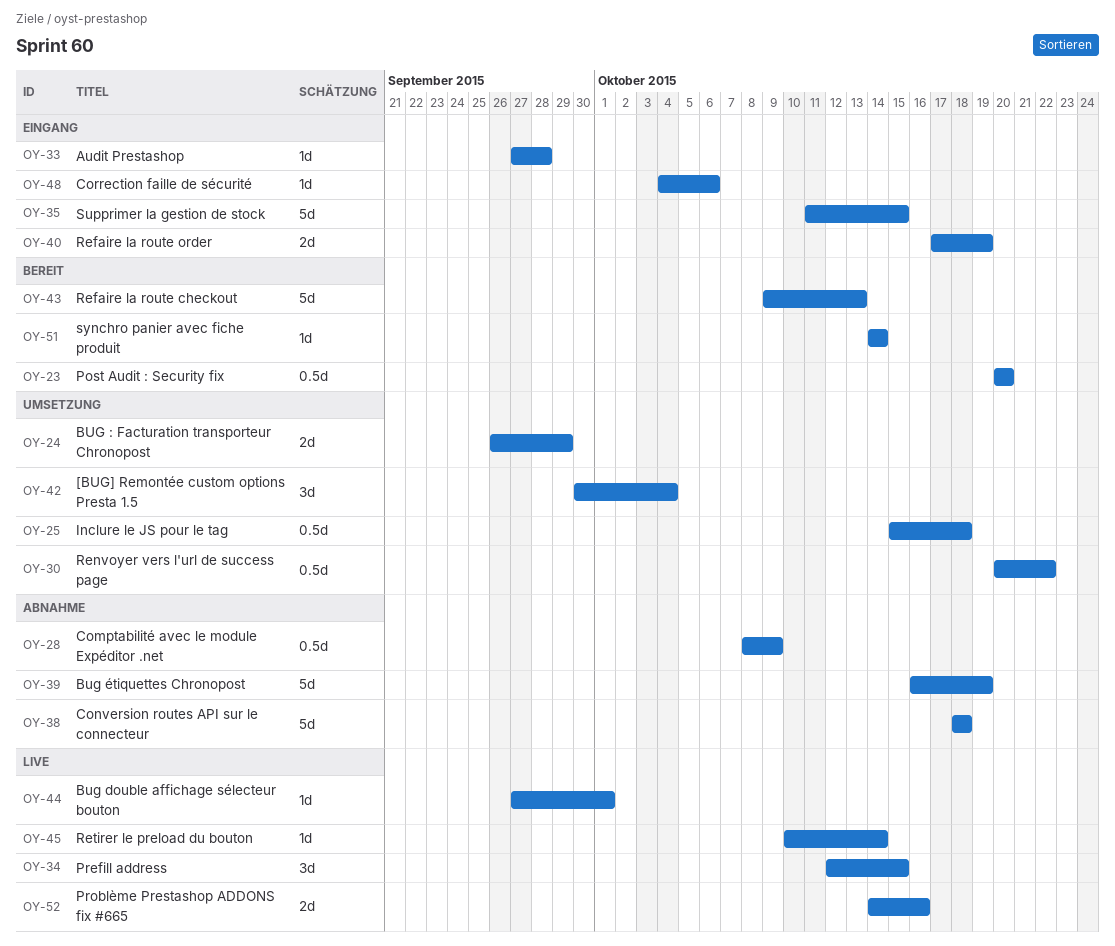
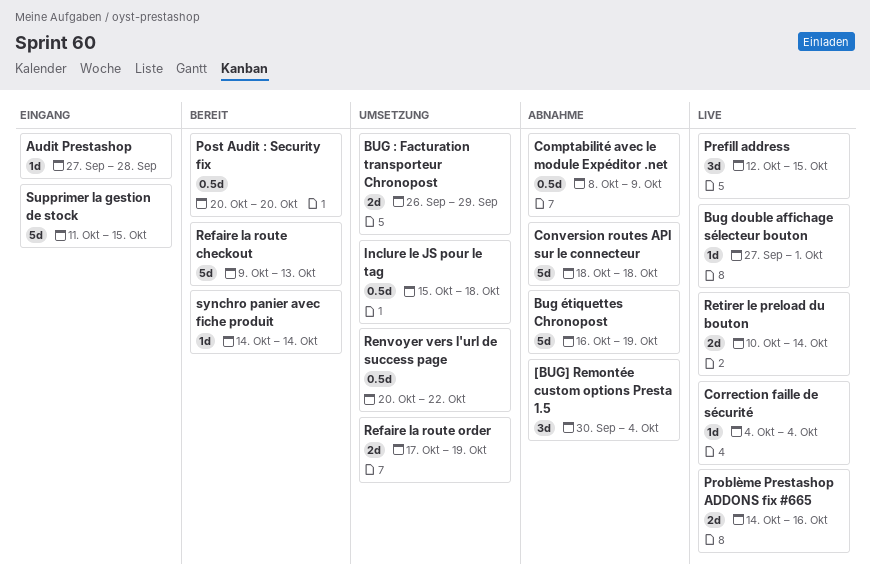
[BUG] Remontée custom options Presta 1.5, status: Umsetzung -> Abnahme
Correction faille de sécurité, status: Eingang -> Live
Correction faille de sécurité, due: Oct 6 -> Oct 4
Refaire la route order, status: Eingang -> Umsetzung
Retirer le preload du bouton, estimate: 1d -> 2d

